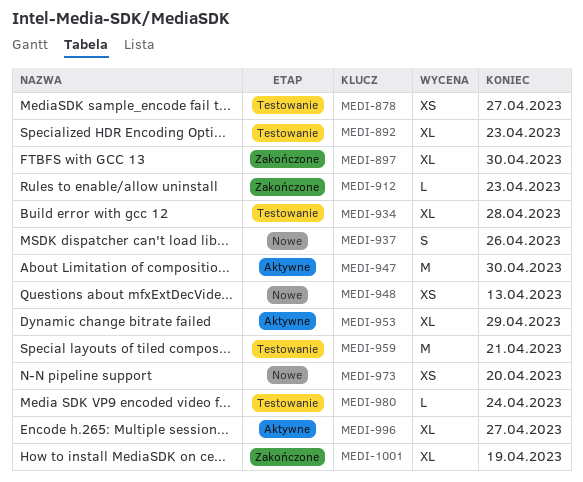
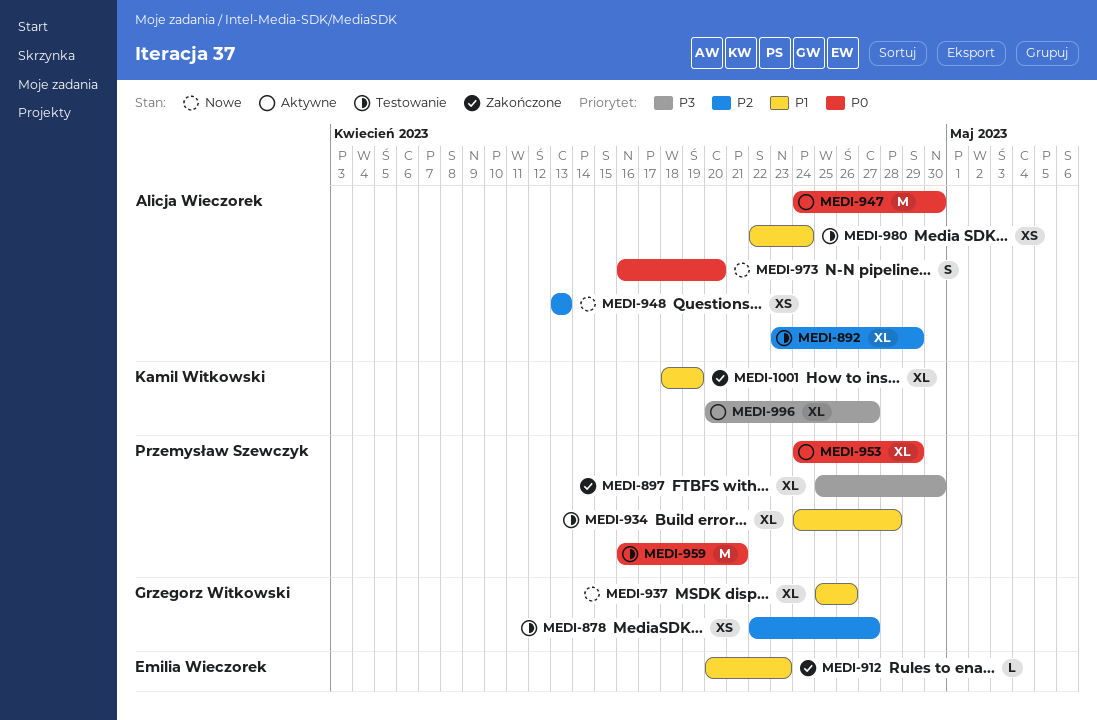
MEDI-892, due: Apr 23 -> Apr 29
MEDI-937, estimate: S -> XL
MEDI-973, estimate: XS -> S
MEDI-980, estimate: L -> XS

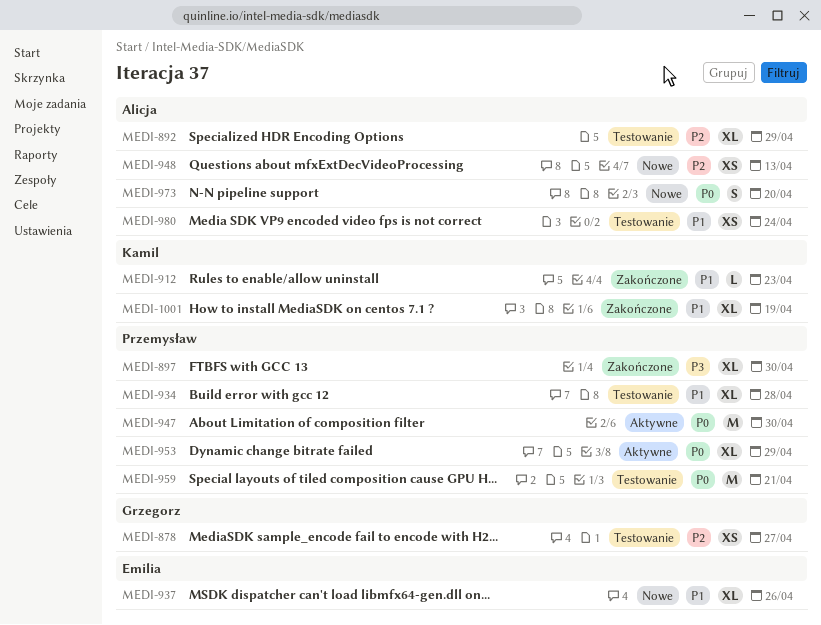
MEDI-912, owner: Emilia Wieczorek -> Kamil Witkowski
MEDI-937, owner: Grzegorz Witkowski -> Emilia Wieczorek
MEDI-947, owner: Alicja Wieczorek -> Przemysław Szewczyk
MEDI-996: present -> none

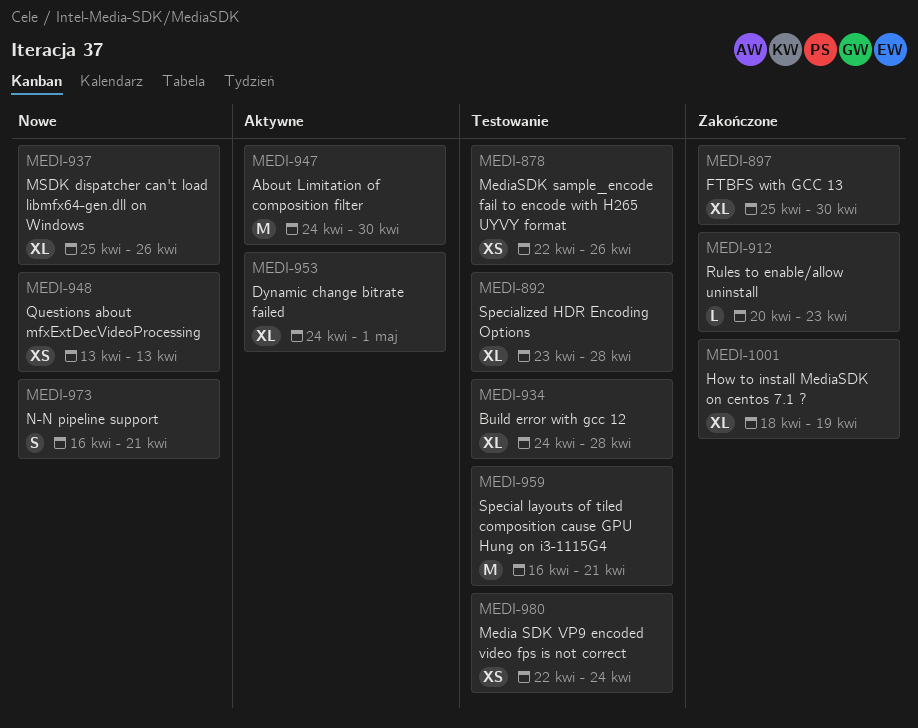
MEDI-878, due: Apr 27 -> Apr 26
MEDI-892, due: Apr 29 -> Apr 28
MEDI-953, due: Apr 29 -> May 1
MEDI-973, due: Apr 20 -> Apr 21

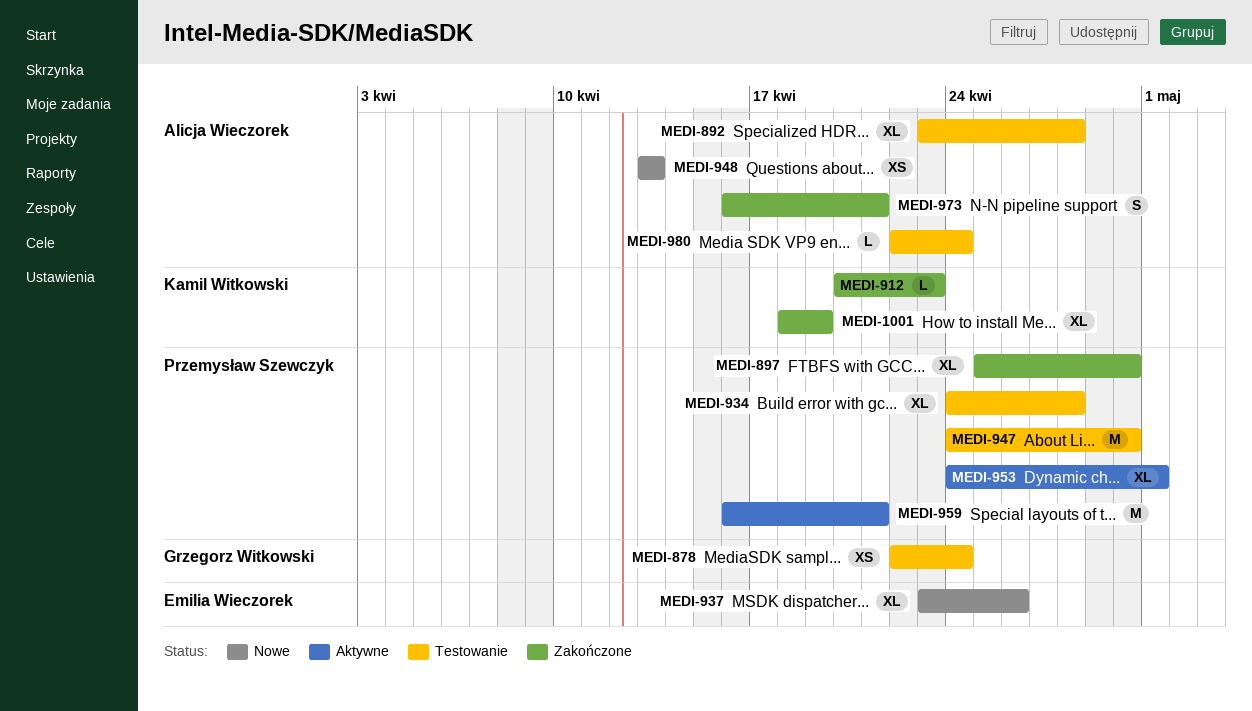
MEDI-878, due: Apr 26 -> Apr 24
MEDI-937, start: Apr 25 -> Apr 23
MEDI-947, status: Aktywne -> Testowanie
MEDI-959, status: Testowanie -> Aktywne
MEDI-973, status: Nowe -> Zakończone
MEDI-980, estimate: XS -> L

